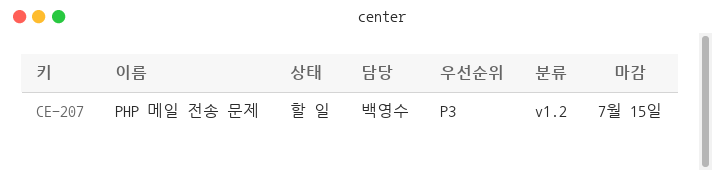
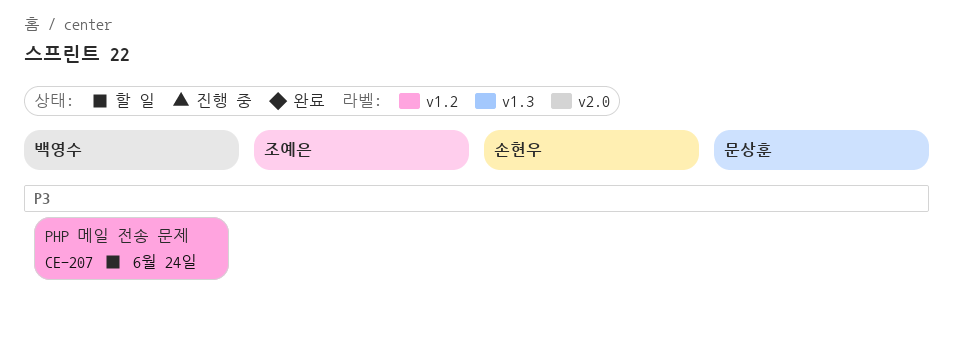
CE-207, due: Jul 15 -> Jun 24

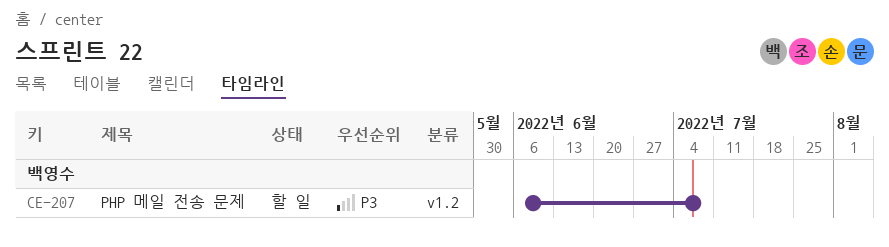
CE-207, due: Jun 24 -> Jul 8

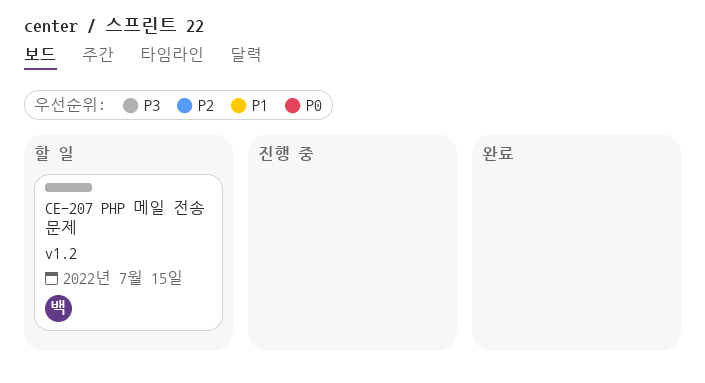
CE-207, due: Jul 8 -> Jul 15

